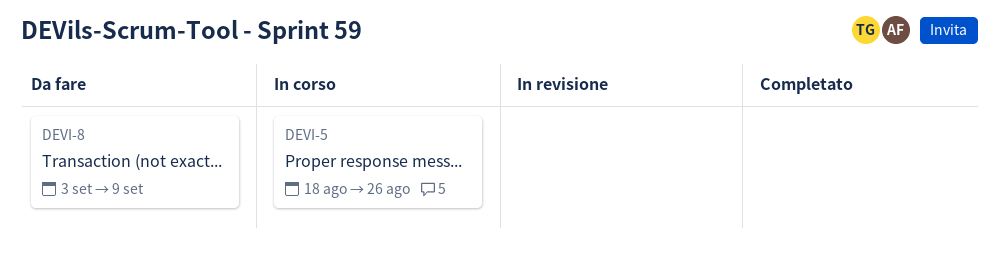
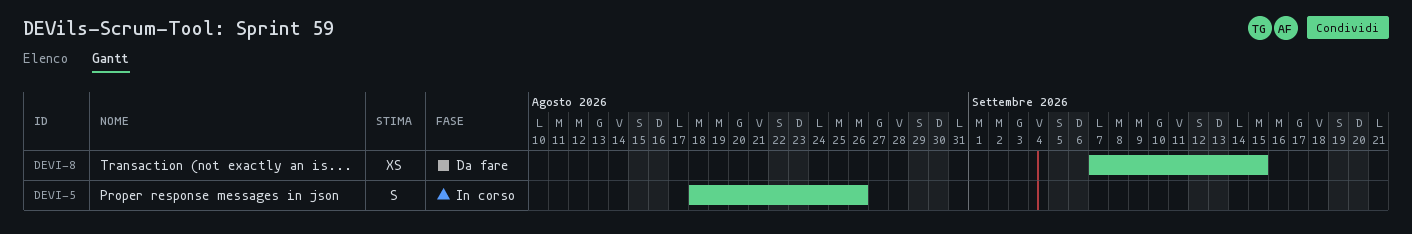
DEVI-8, start: Sep 3 -> Sep 7
DEVI-8, due: Sep 9 -> Sep 15

